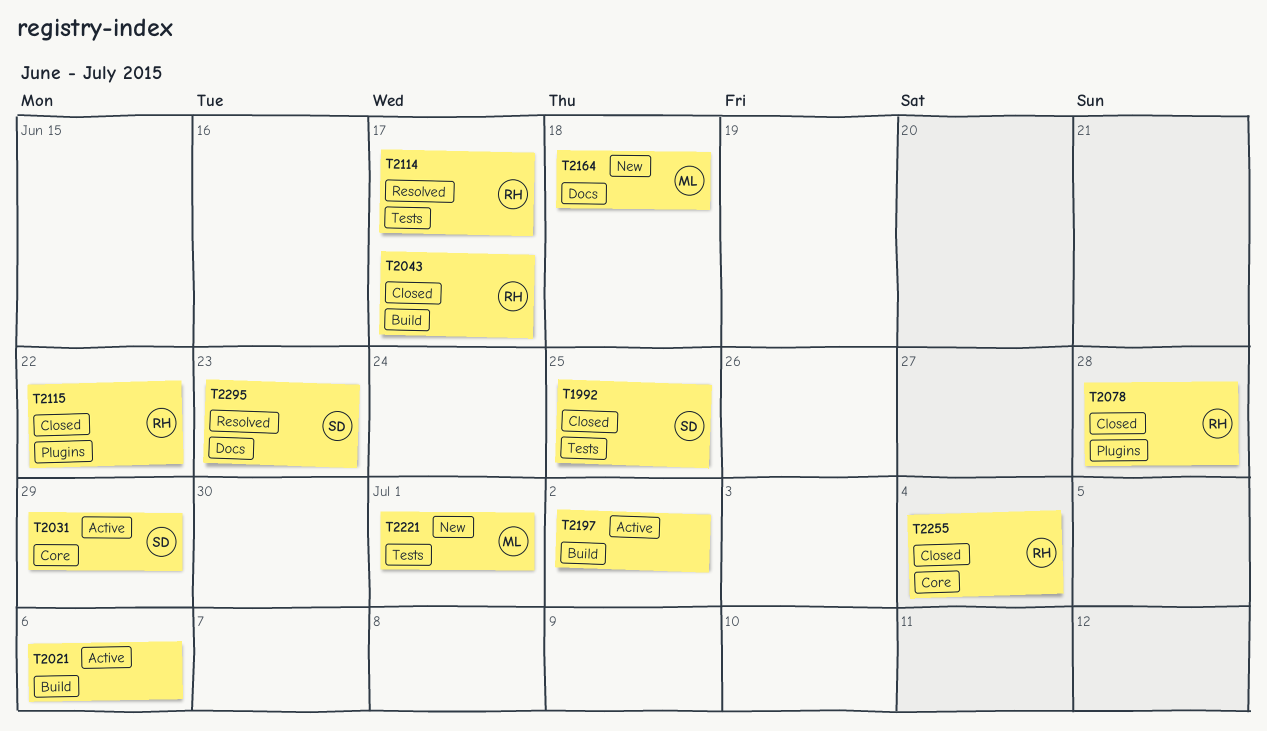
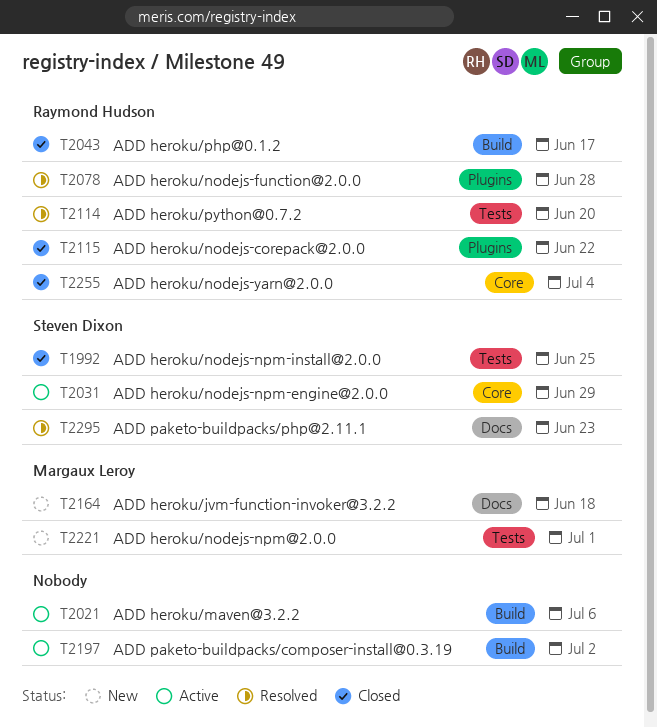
T2078, status: Closed -> Resolved
T2114, due: Jun 17 -> Jun 20

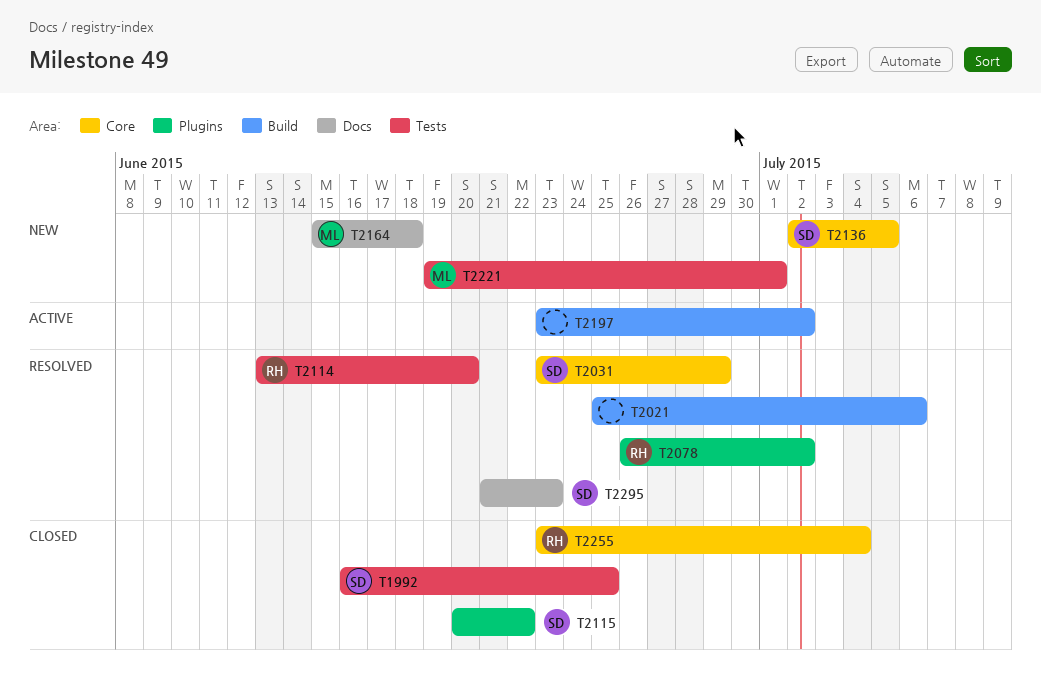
T2021, status: Active -> Resolved
T2031, status: Active -> Resolved
T2043: present -> none
T2078, due: Jun 28 -> Jul 2
T2115, owner: Raymond Hudson -> Steven Dixon
T2136: none -> present

